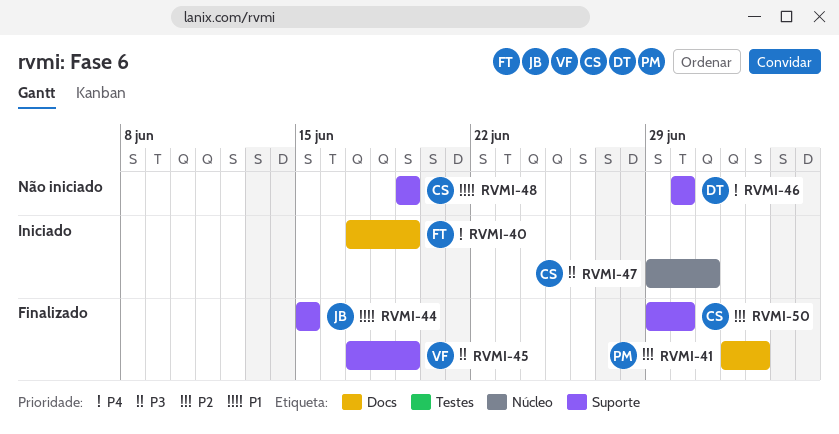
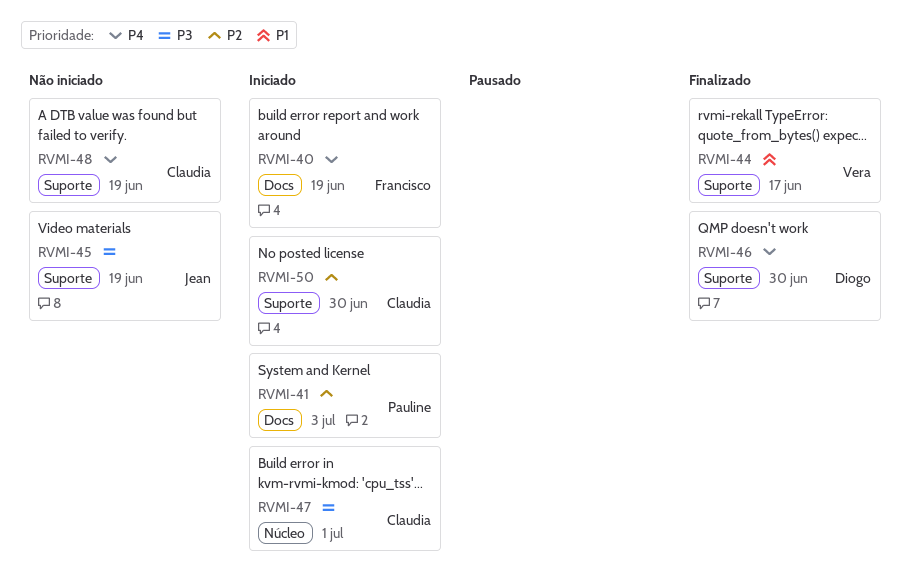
RVMI-41, status: Finalizado -> Iniciado
RVMI-44, owner: Jean -> Vera
RVMI-44, due: Jun 15 -> Jun 17
RVMI-45, status: Finalizado -> Não iniciado
RVMI-45, owner: Vera -> Jean
RVMI-46, status: Não iniciado -> Finalizado
RVMI-48, priority: P1 -> P4
RVMI-50, status: Finalizado -> Iniciado

